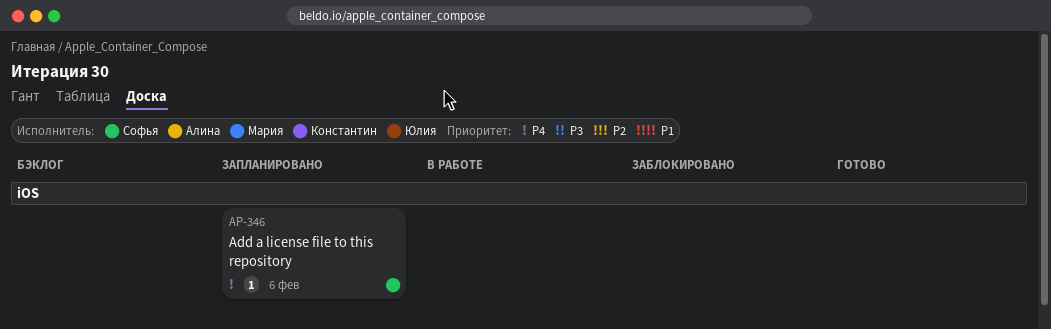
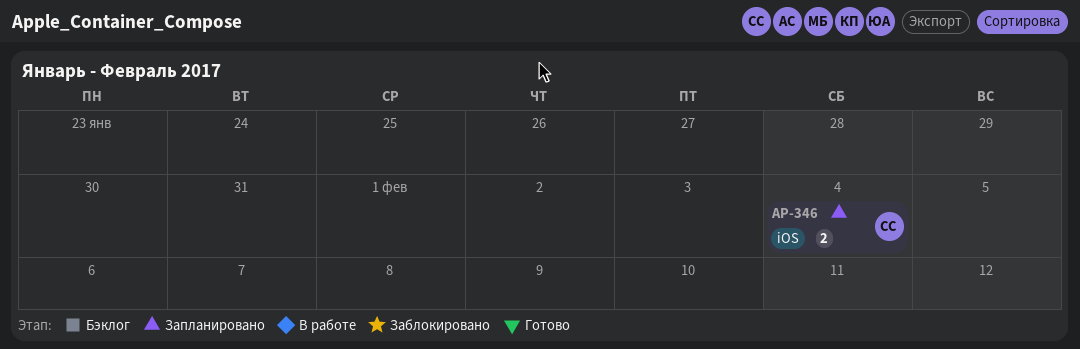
AP-346, estimate: 1 -> 2
AP-346, due: Feb 6 -> Feb 4

